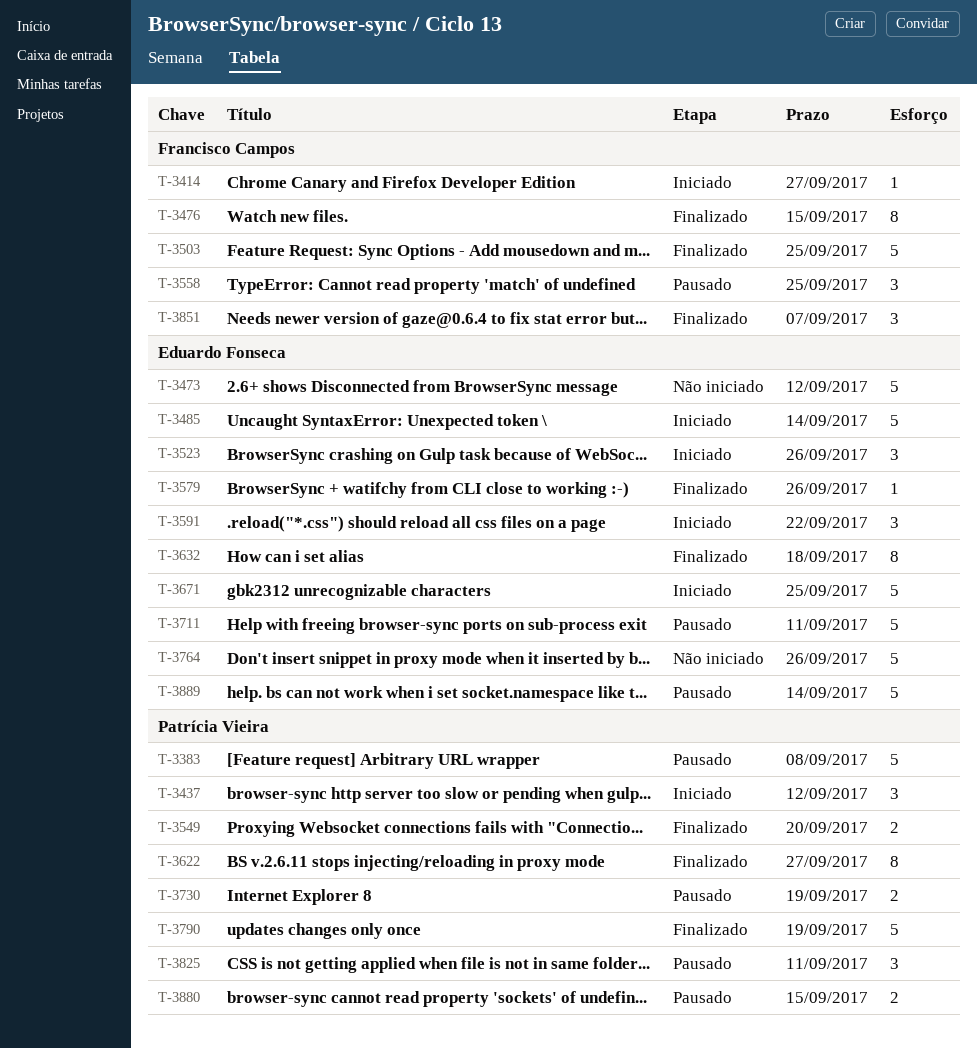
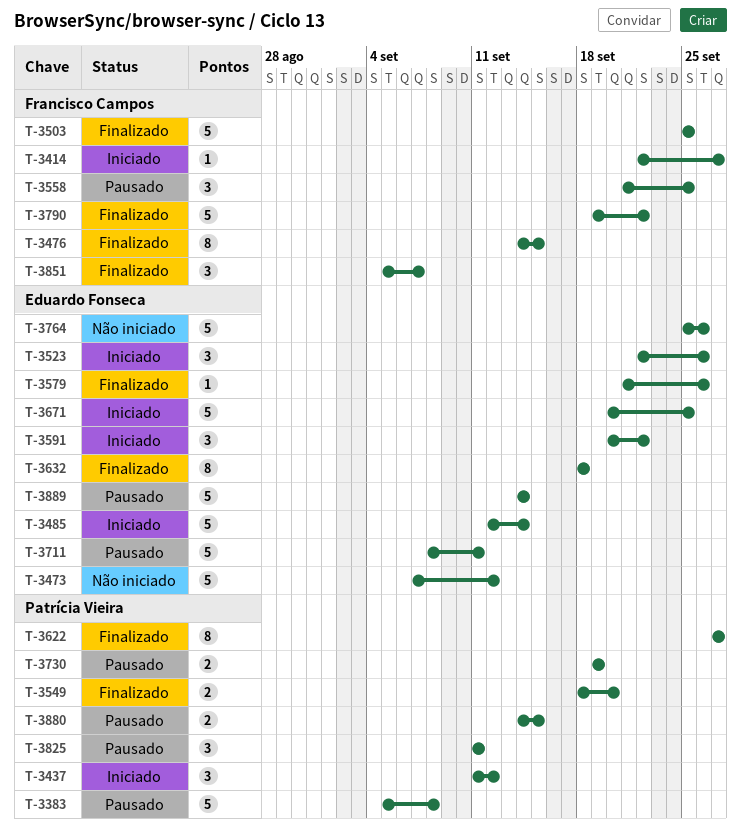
T-3790, owner: Patrícia Vieira -> Francisco Campos
T-3790, due: Sep 19 -> Sep 22

